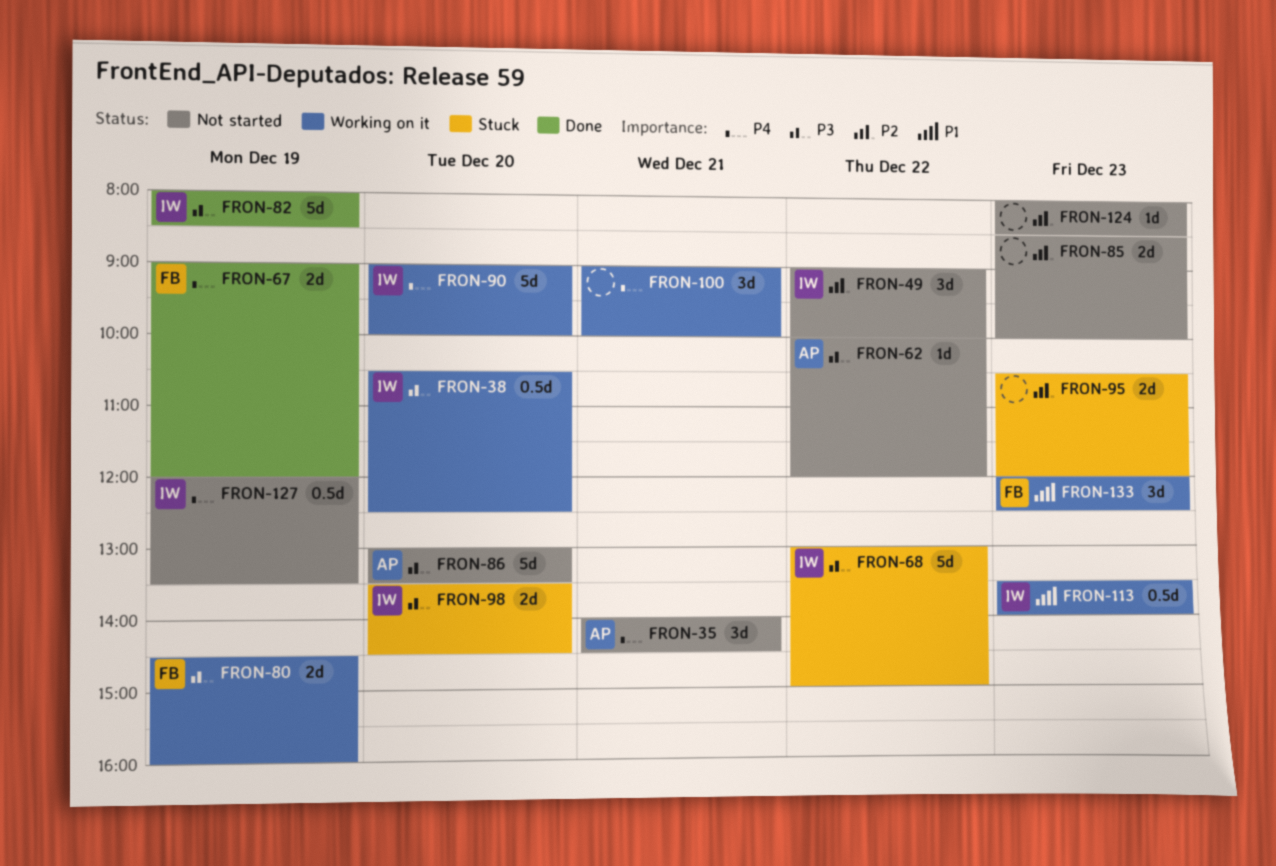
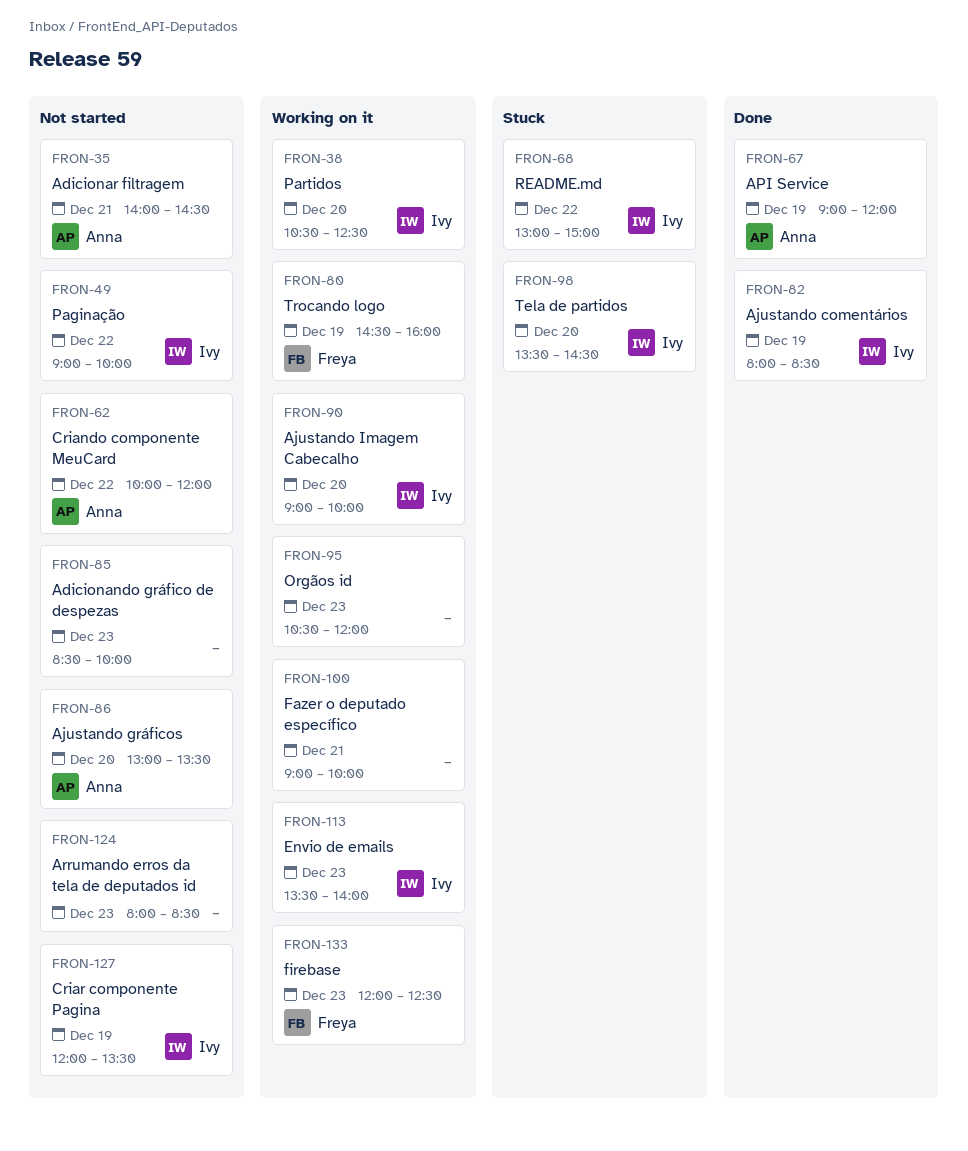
FRON-67, owner: Freya -> Anna
FRON-95, status: Stuck -> Working on it

